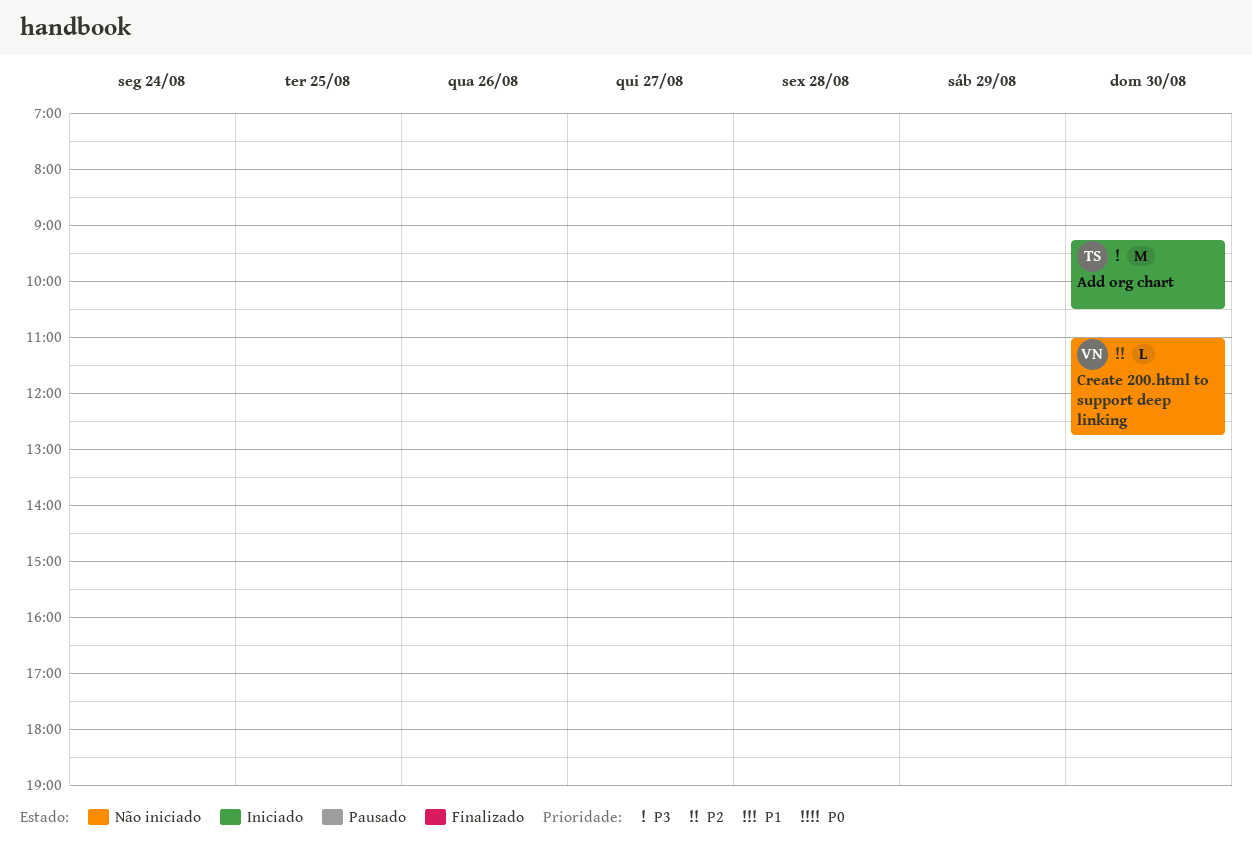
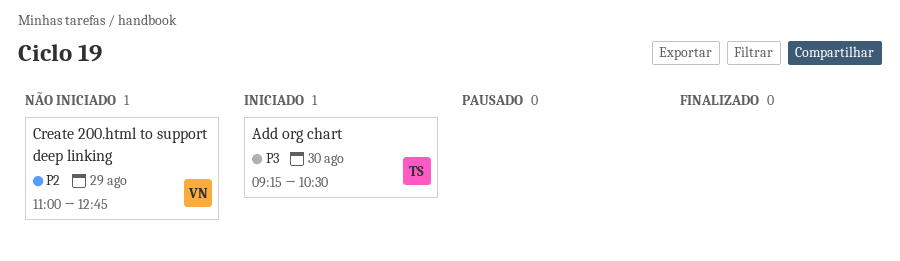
Create 200.html to support deep linking, day: Aug 30 -> Aug 29

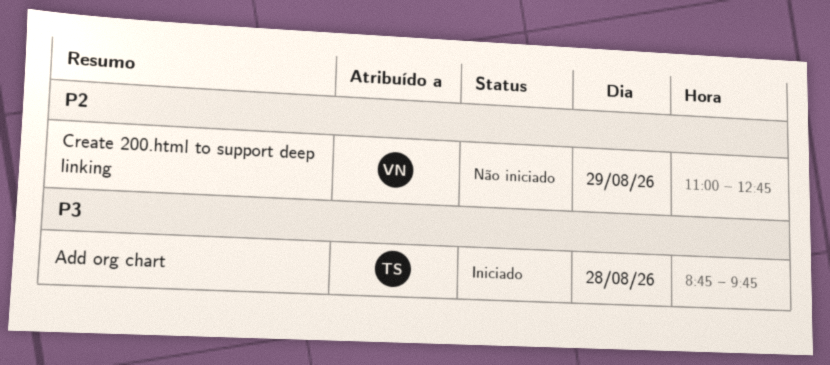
Add org chart, day: Aug 30 -> Aug 28
Add org chart, begins: 09:15 -> 08:45
Add org chart, ends: 10:30 -> 09:45

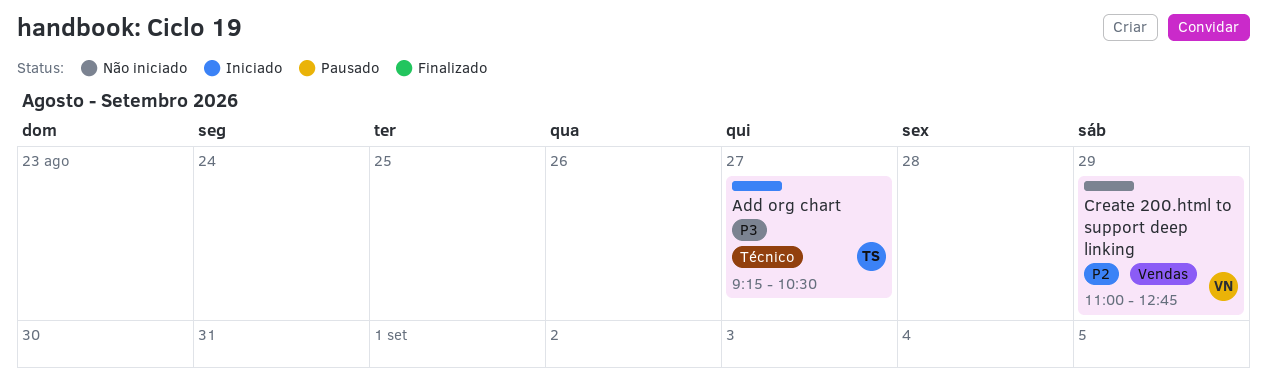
Add org chart, day: Aug 28 -> Aug 27
Add org chart, begins: 08:45 -> 09:15
Add org chart, ends: 09:45 -> 10:30

